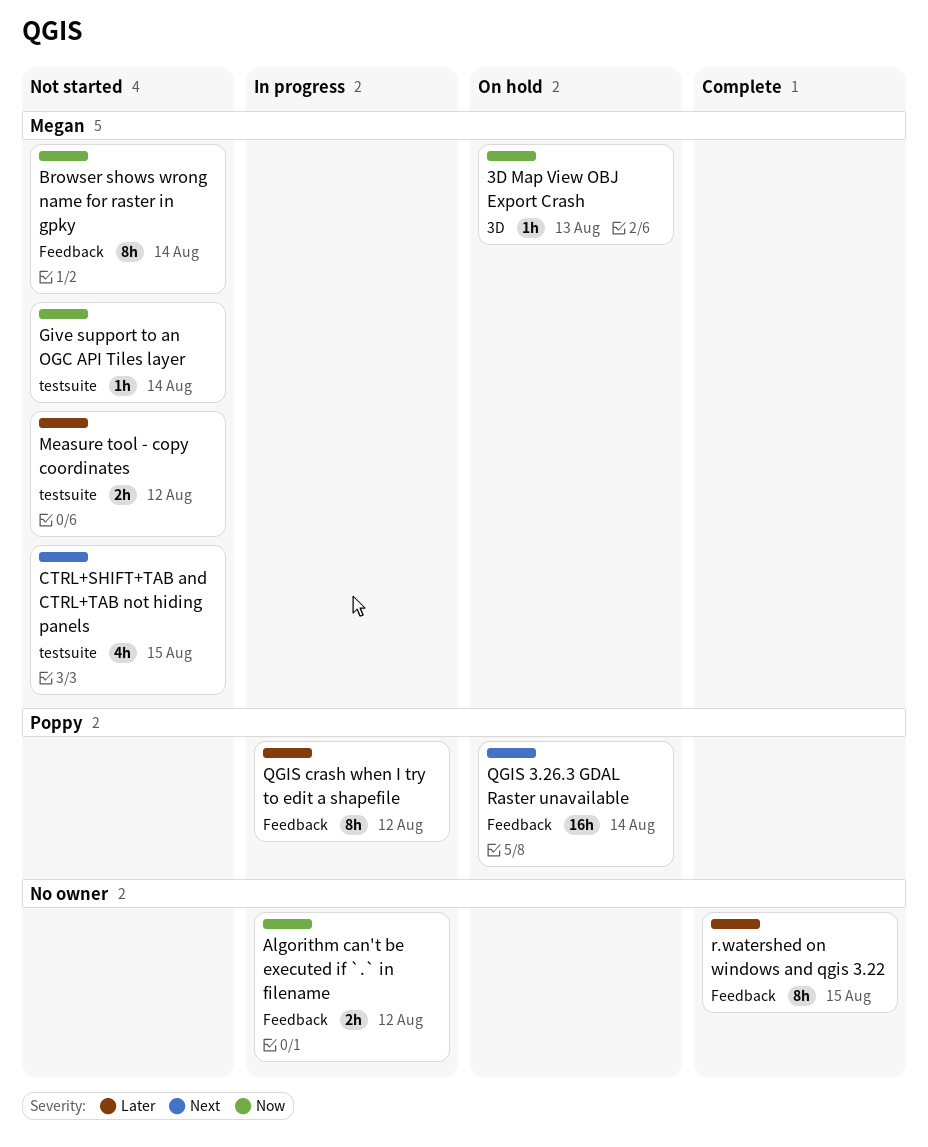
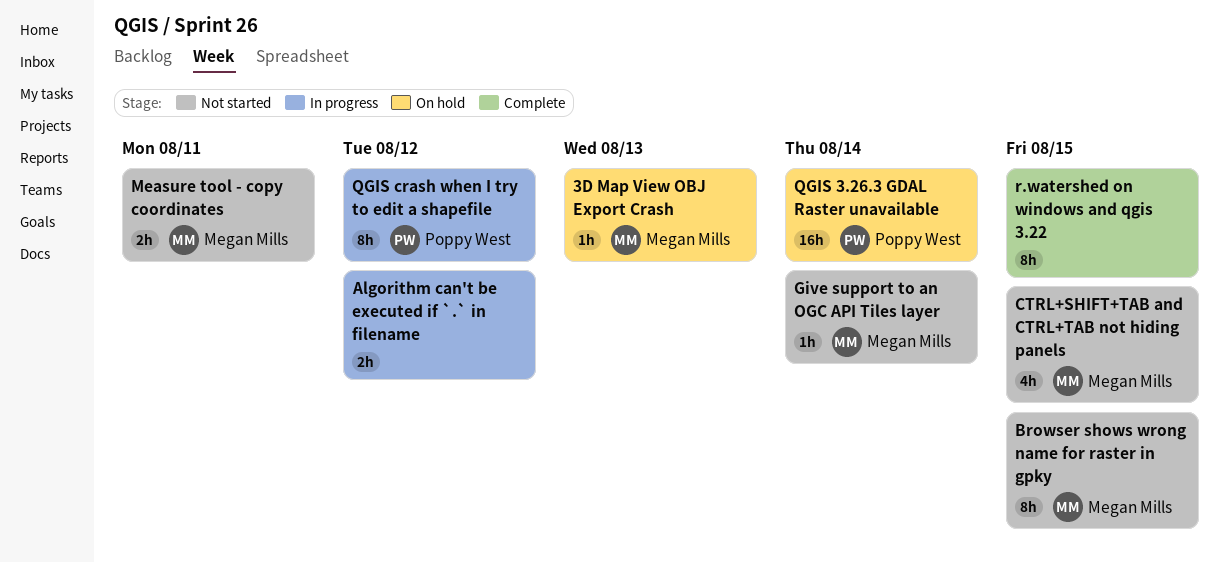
Browser shows wrong name for raster in gpky, due: Aug 14 -> Aug 15
Measure tool - copy coordinates, due: Aug 12 -> Aug 11

